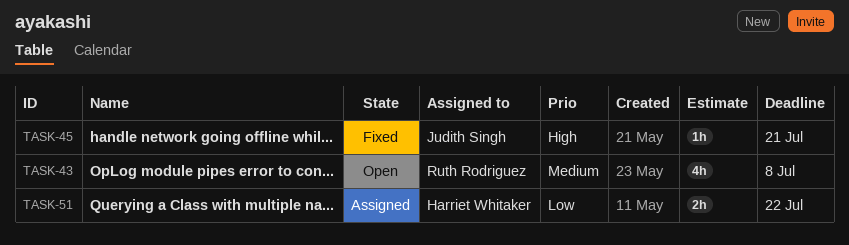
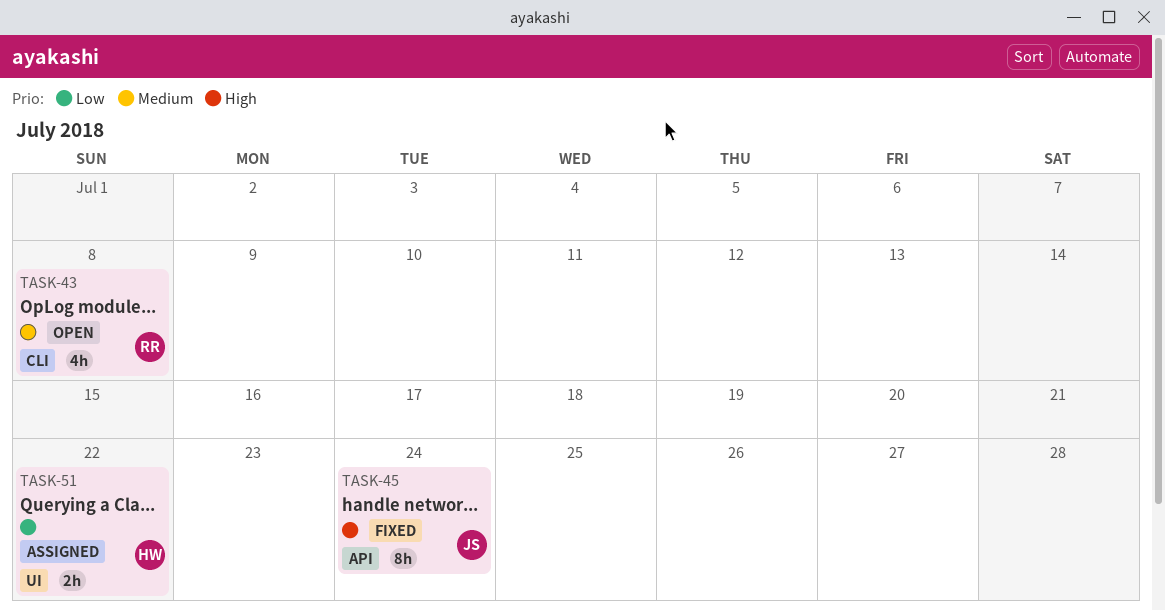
TASK-45, estimate: 1h -> 8h
TASK-45, due: Jul 21 -> Jul 24

